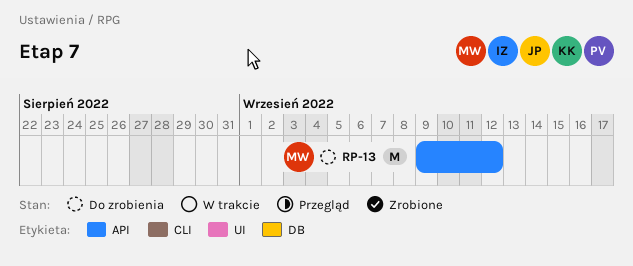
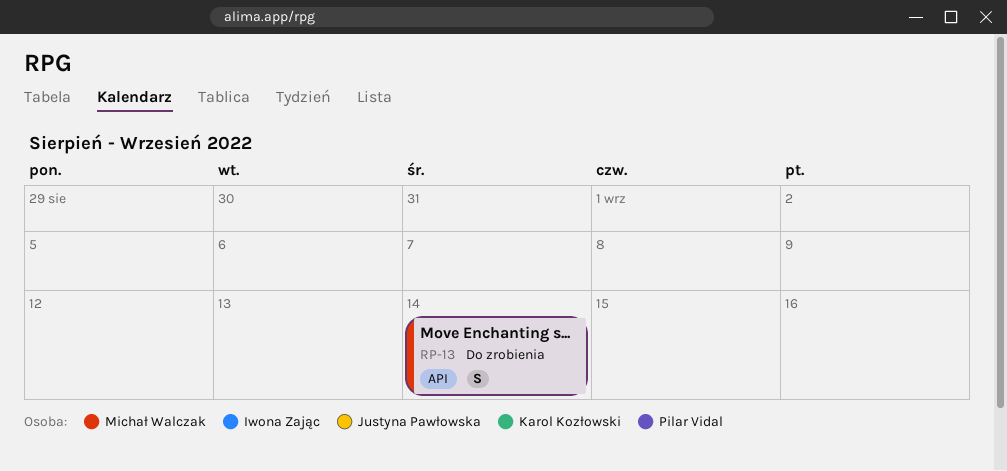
RP-13, estimate: M -> S
RP-13, due: Sep 12 -> Sep 14

